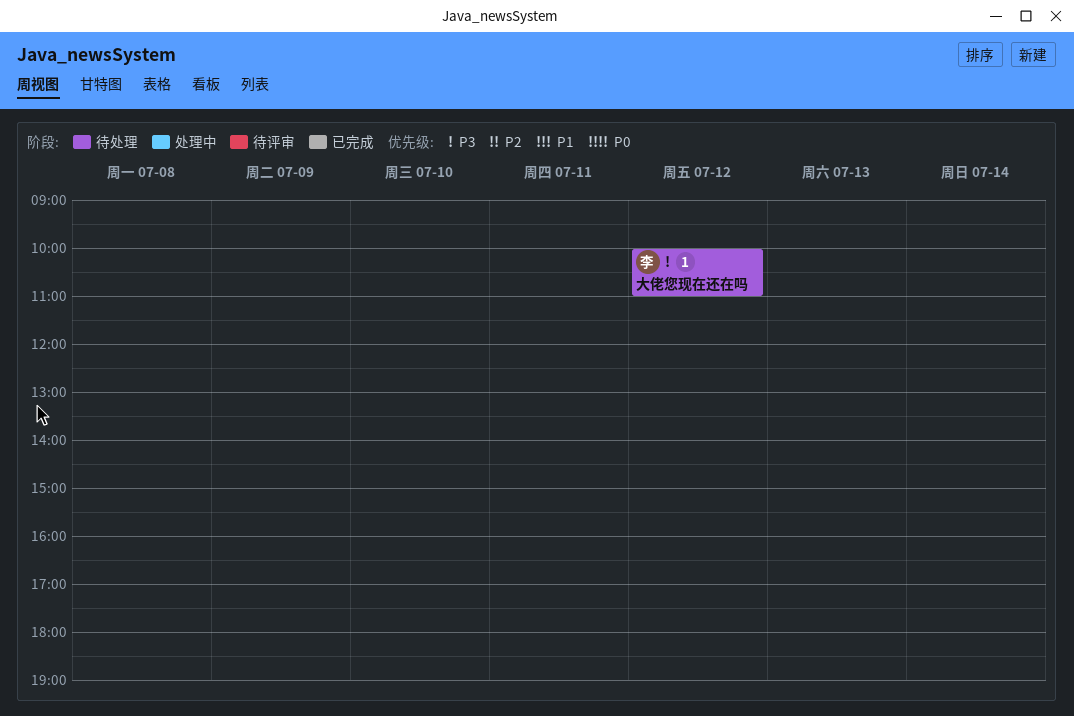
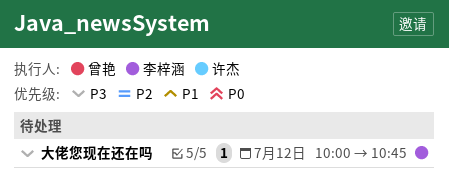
大佬您现在还在吗, ends: 11:00 -> 10:45

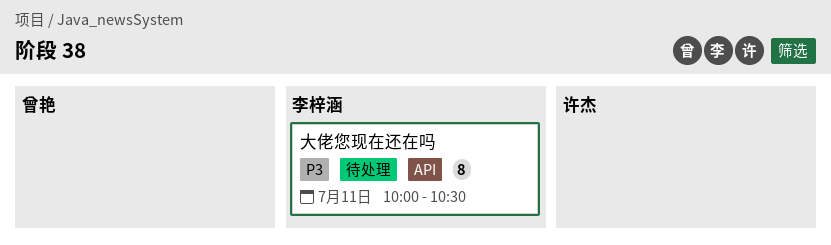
大佬您现在还在吗, estimate: 1 -> 8
大佬您现在还在吗, day: Jul 12 -> Jul 11
大佬您现在还在吗, ends: 10:45 -> 10:30

